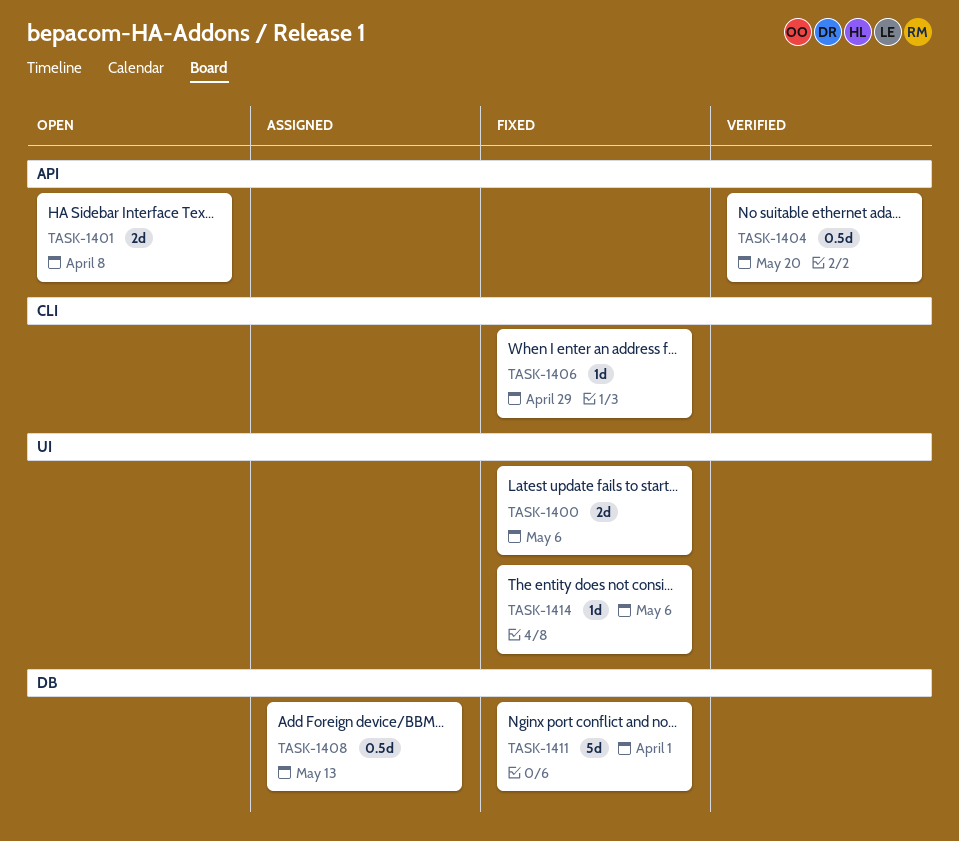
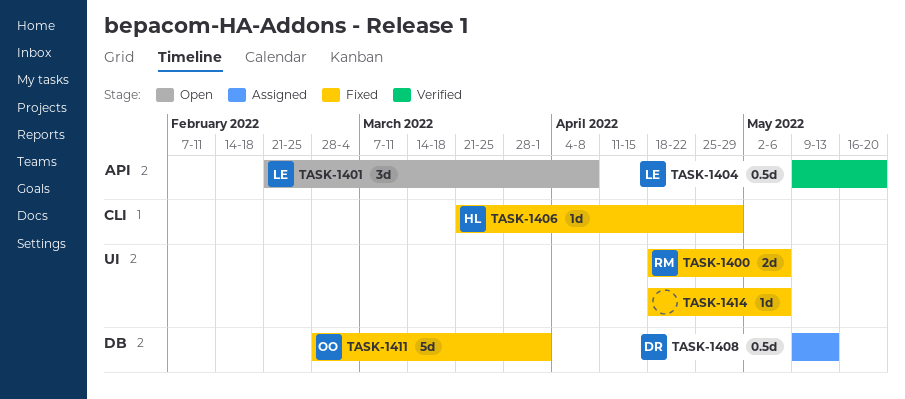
TASK-1401, estimate: 2d -> 3d

